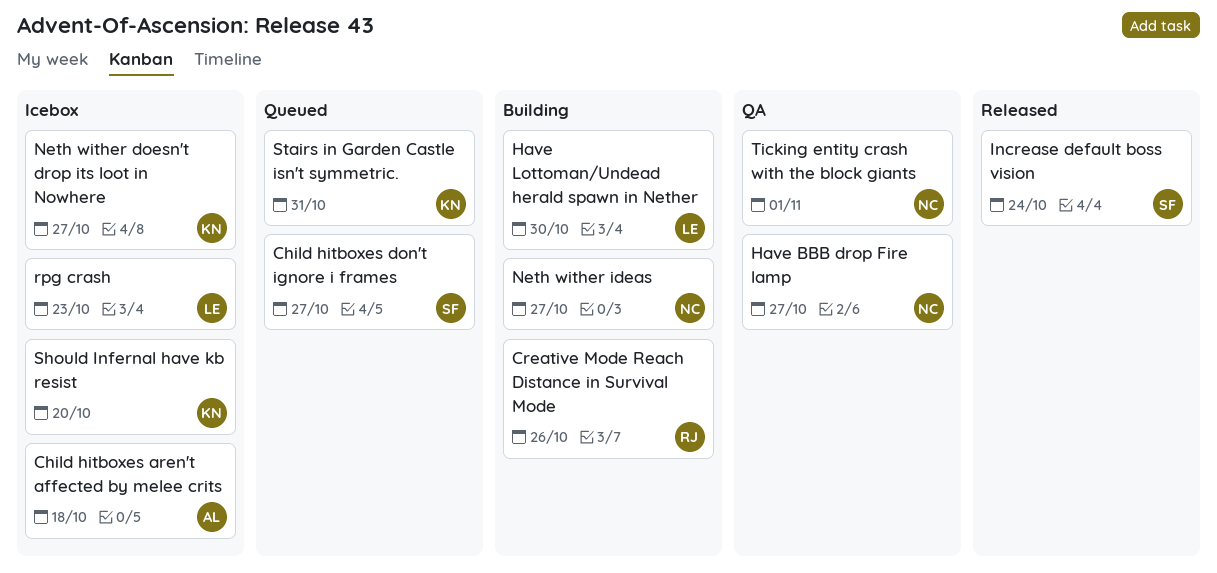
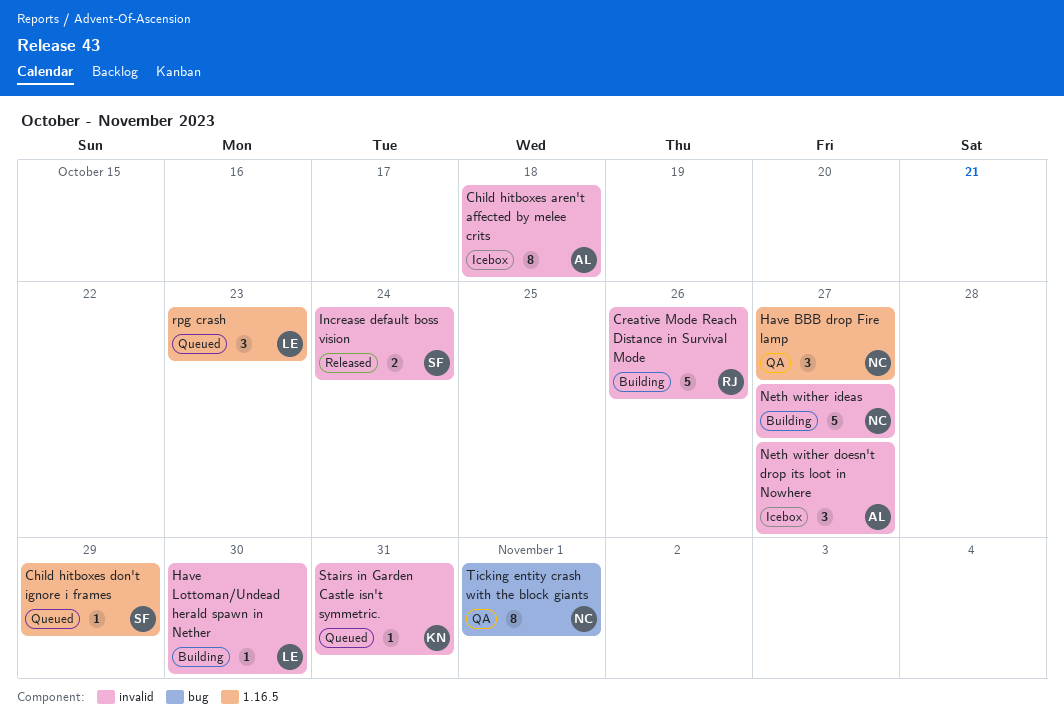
Child hitboxes don't ignore i frames, due: Oct 27 -> Oct 29
Neth wither doesn't drop its loot in Nowhere, owner: KN -> AL
rpg crash, status: Icebox -> Queued
Should Infernal have kb resist: present -> none

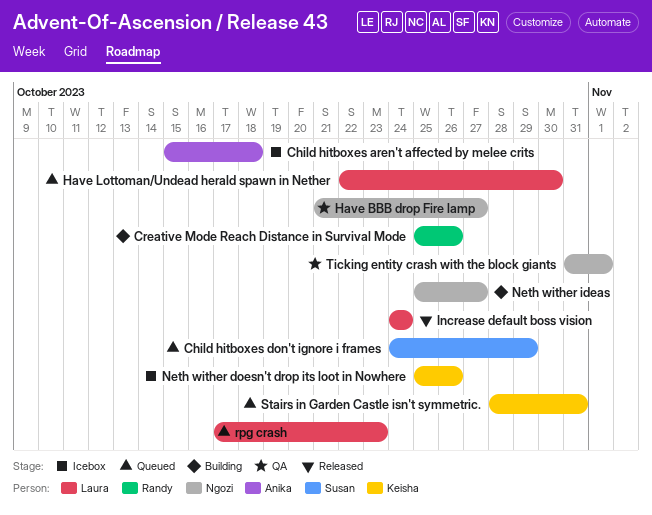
Have Lottoman/Undead herald spawn in Nether, status: Building -> Queued
Increase default boss vision, owner: Susan -> Laura
Neth wither doesn't drop its loot in Nowhere, owner: Anika -> Keisha
Neth wither doesn't drop its loot in Nowhere, due: Oct 27 -> Oct 26

